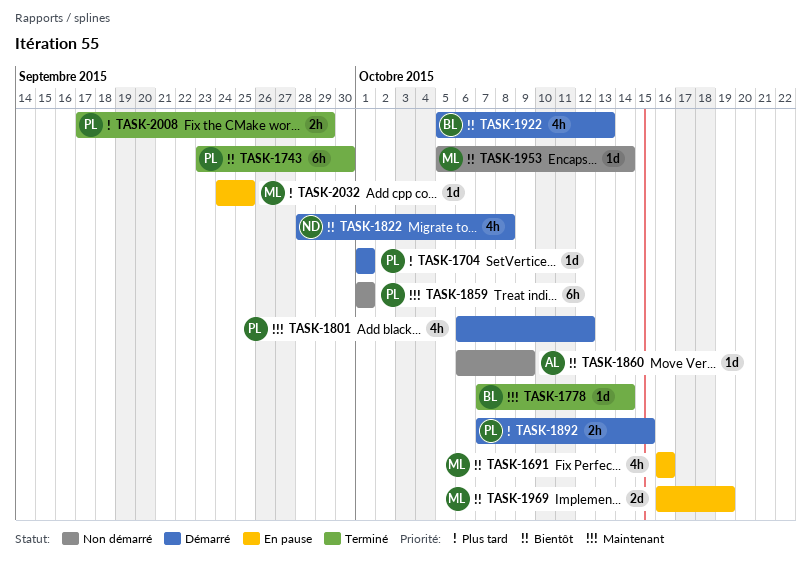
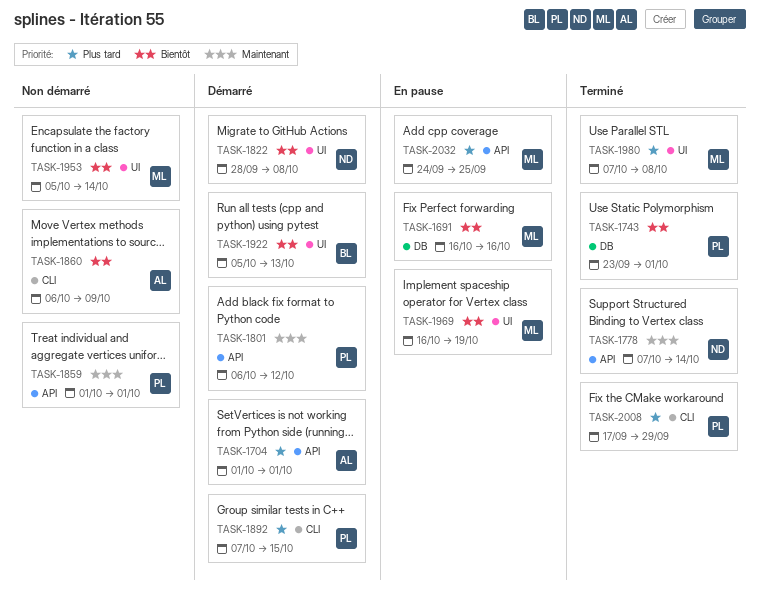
TASK-1704, owner: PL -> AL
TASK-1743, due: Sep 30 -> Oct 1
TASK-1778, owner: BL -> ND
TASK-1980: none -> present

